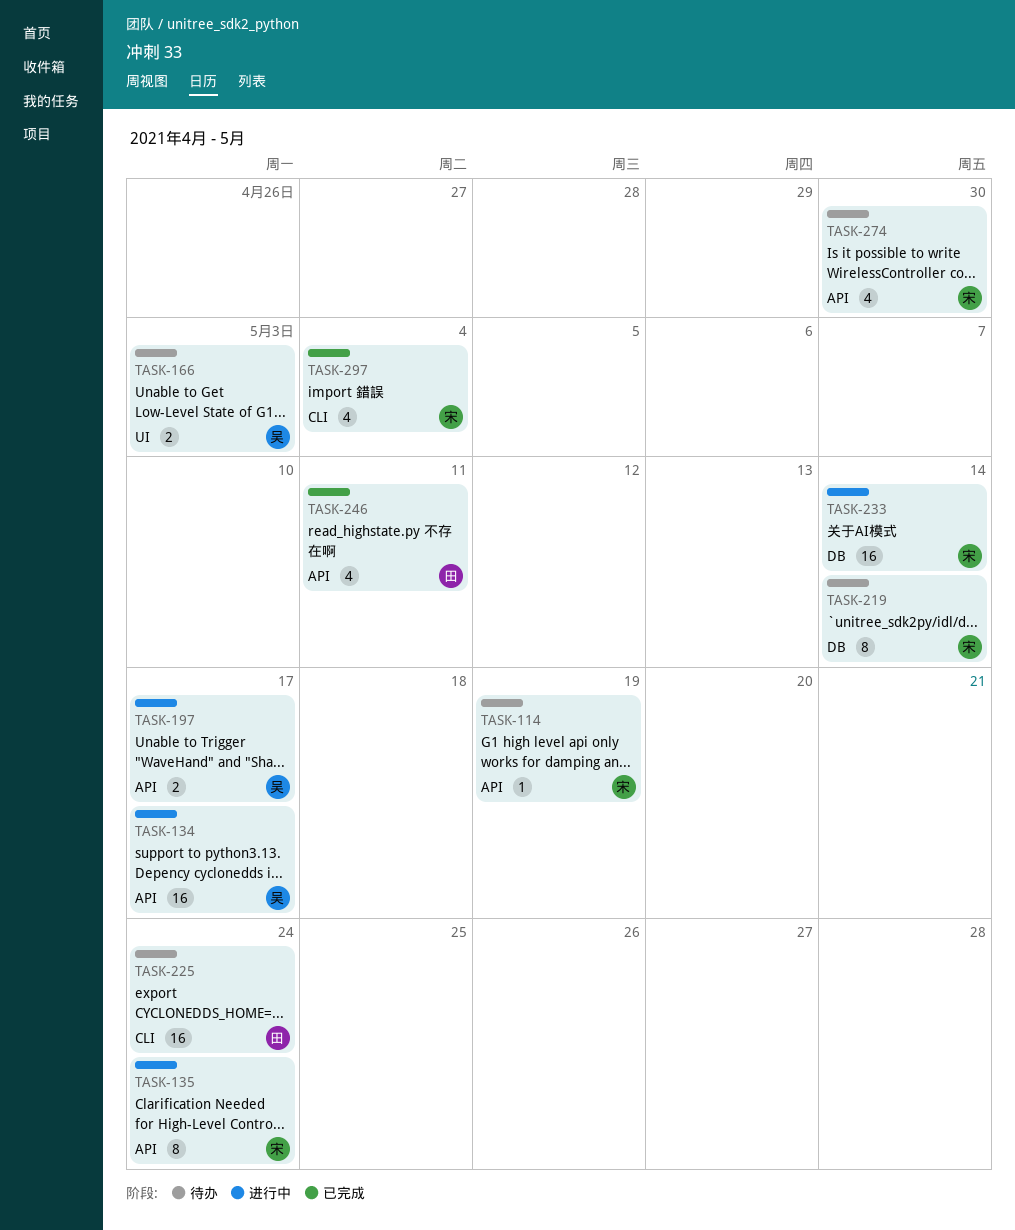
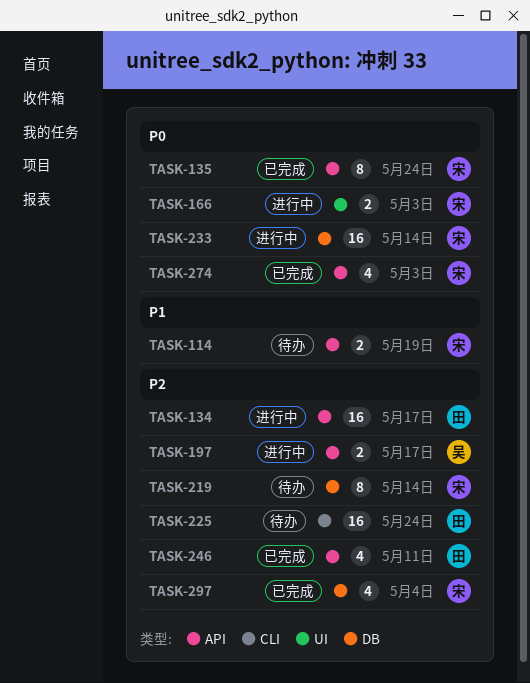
TASK-114, estimate: 1 -> 2
TASK-134, owner: 吴 -> 田
TASK-135, status: 进行中 -> 已完成
TASK-166, status: 待办 -> 进行中
TASK-166, owner: 吴 -> 宋
TASK-274, status: 待办 -> 已完成
TASK-274, due: Apr 30 -> May 3
TASK-297, label: CLI -> DB

